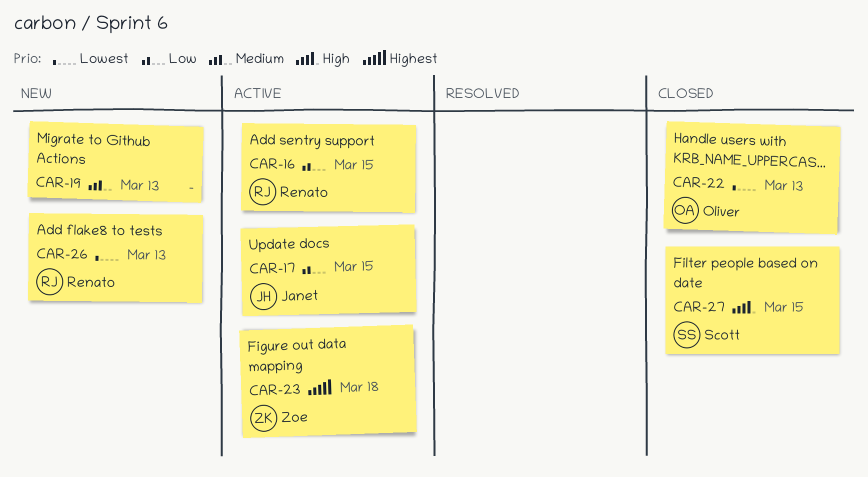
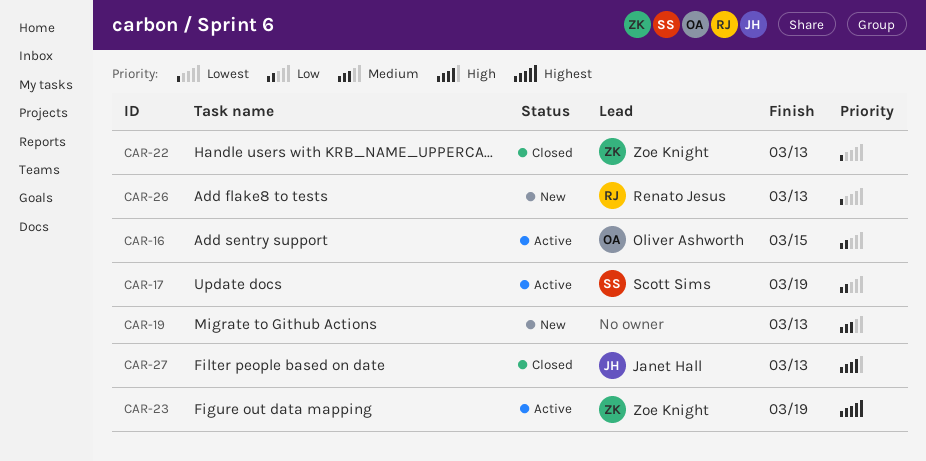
CAR-16, owner: Renato Jesus -> Oliver Ashworth
CAR-17, owner: Janet Hall -> Scott Sims
CAR-17, due: Mar 15 -> Mar 19
CAR-22, owner: Oliver Ashworth -> Zoe Knight
CAR-23, due: Mar 18 -> Mar 19
CAR-27, owner: Scott Sims -> Janet Hall
CAR-27, due: Mar 15 -> Mar 13

